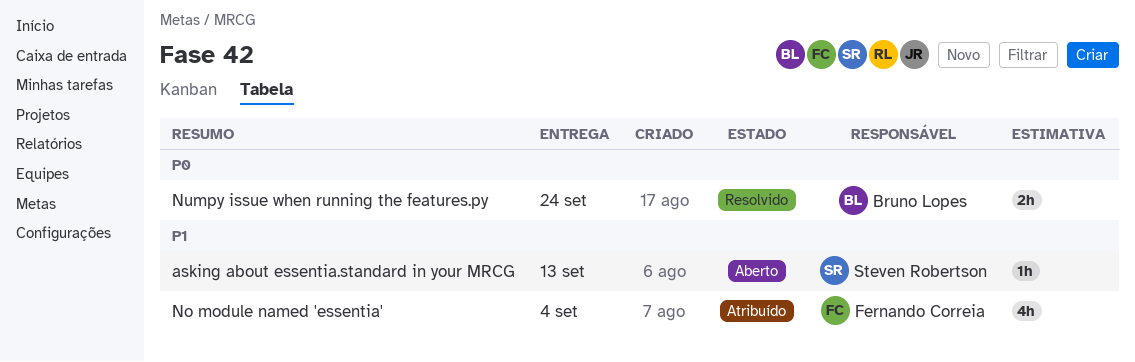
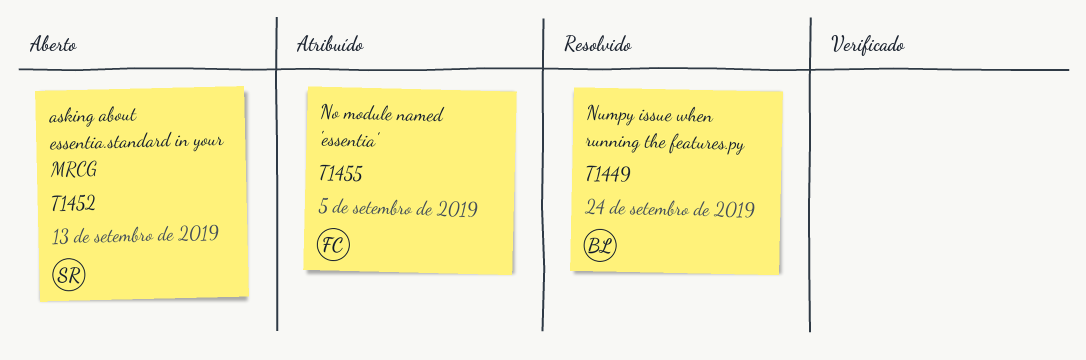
No module named 'essentia', due: Sep 4 -> Sep 5

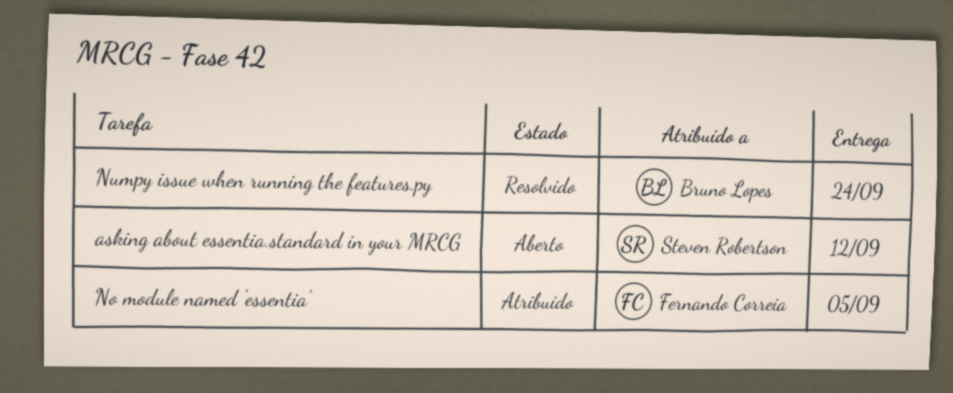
asking about essentia.standard in your MRCG, due: Sep 13 -> Sep 12

